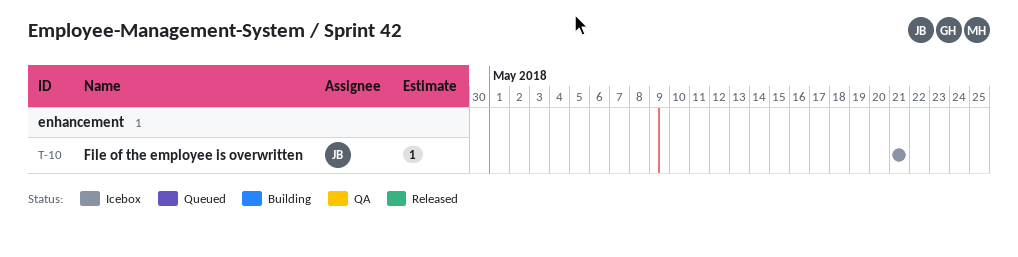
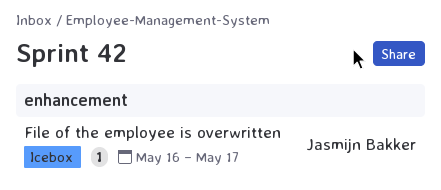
File of the employee is overwritten, start: May 21 -> May 16
File of the employee is overwritten, due: May 21 -> May 17

